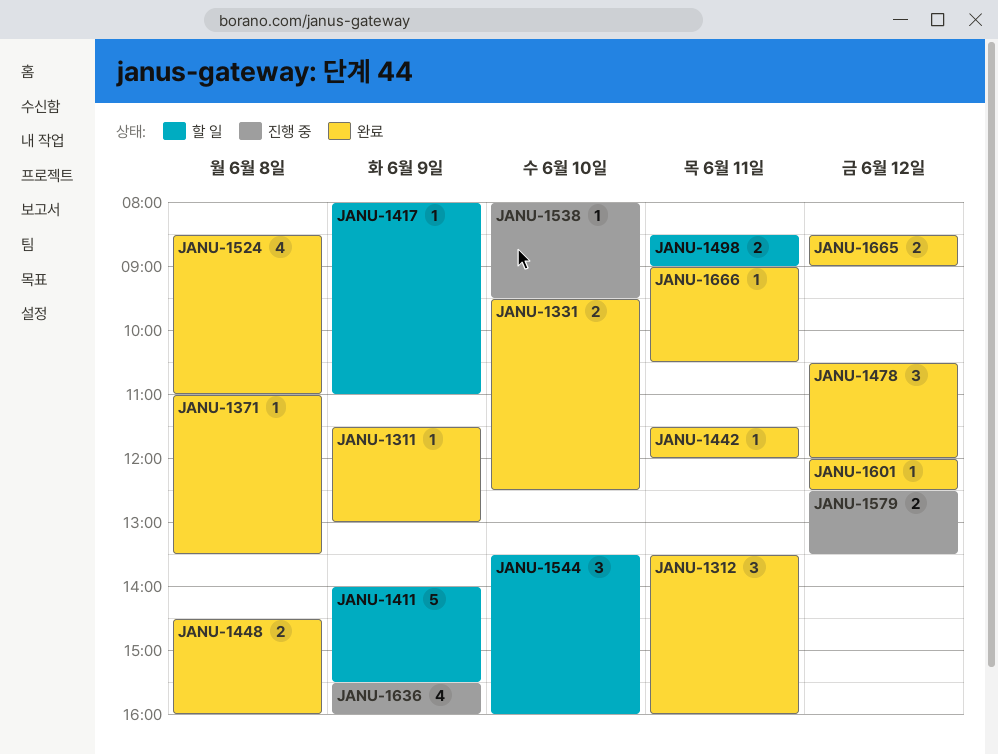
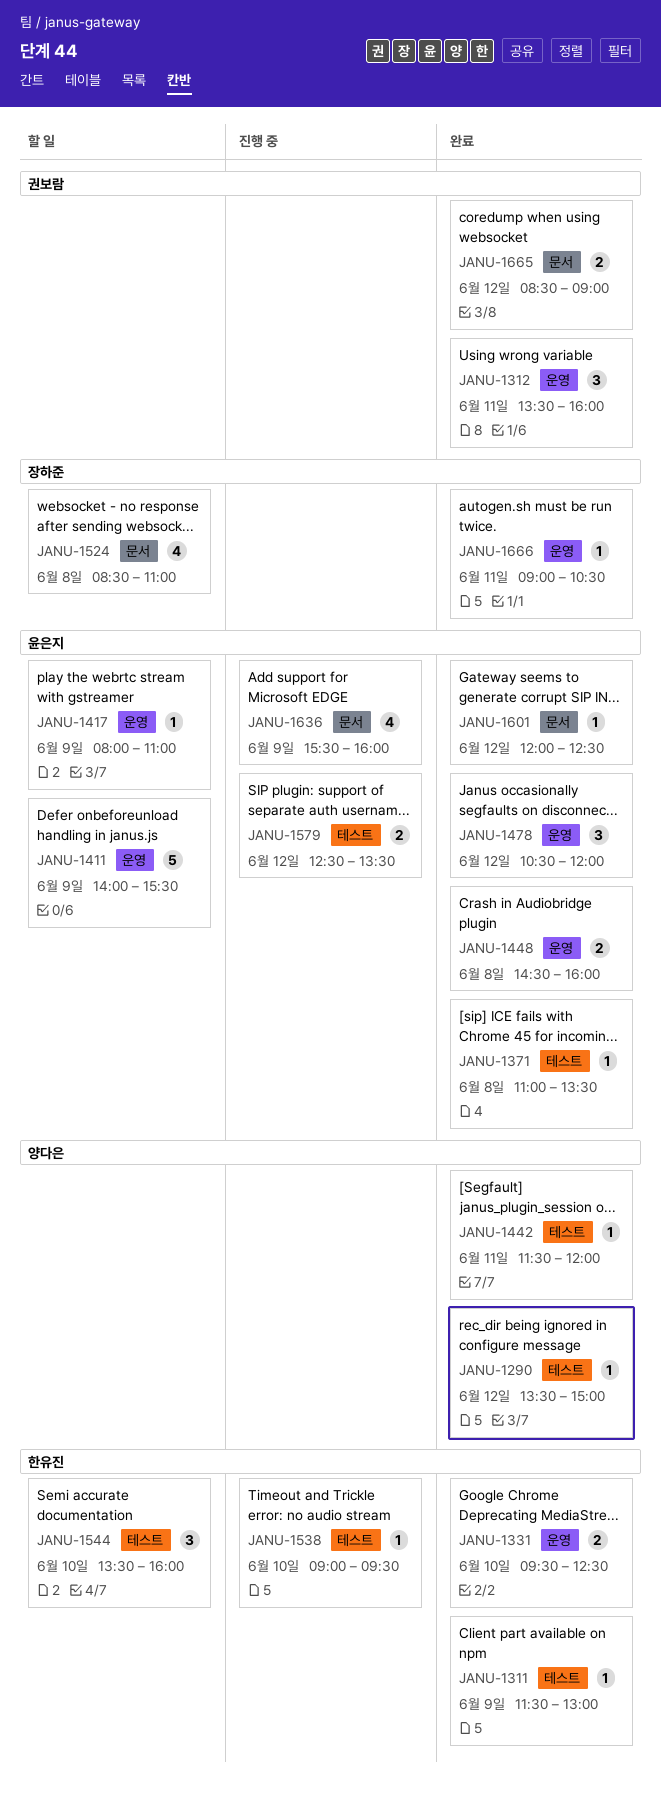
JANU-1290: none -> present
JANU-1498: present -> none
JANU-1524, status: 완료 -> 할 일
JANU-1538, begins: 08:00 -> 09:00

